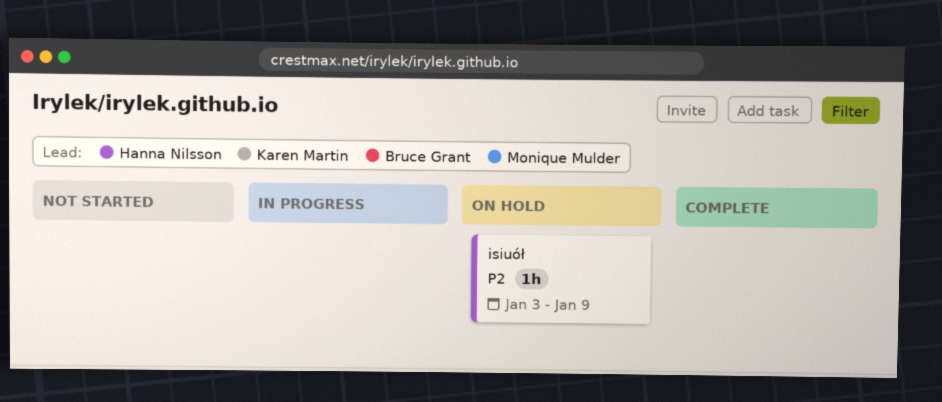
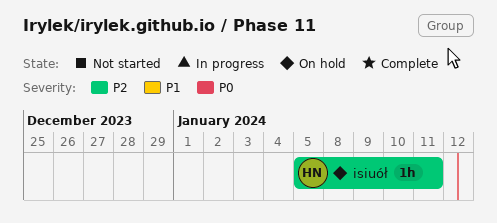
isiuół, start: Jan 3 -> Jan 5
isiuół, due: Jan 9 -> Jan 11

